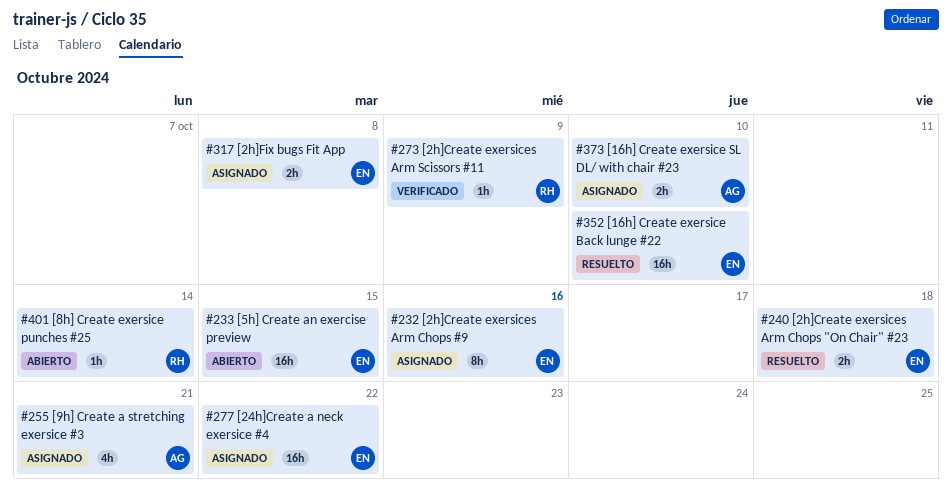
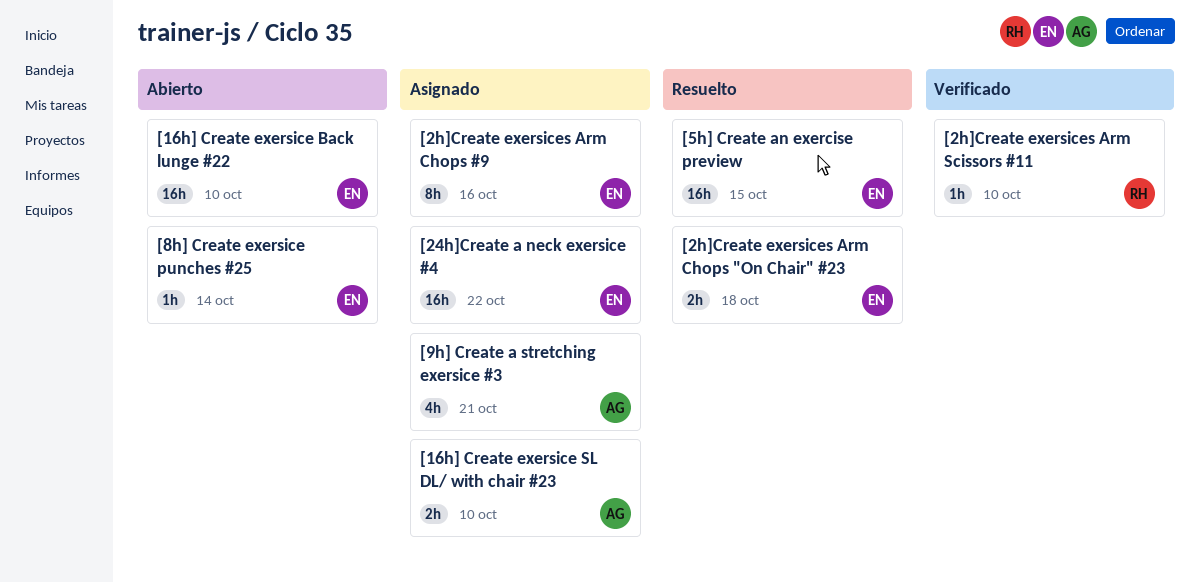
[16h] Create exersice Back lunge #22, status: Resuelto -> Abierto
[2h]Create exersices Arm Scissors #11, due: Oct 9 -> Oct 10
[2h]Fix bugs Fit App: present -> none
[5h] Create an exercise preview, status: Abierto -> Resuelto
[8h] Create exersice punches #25, owner: RH -> EN

